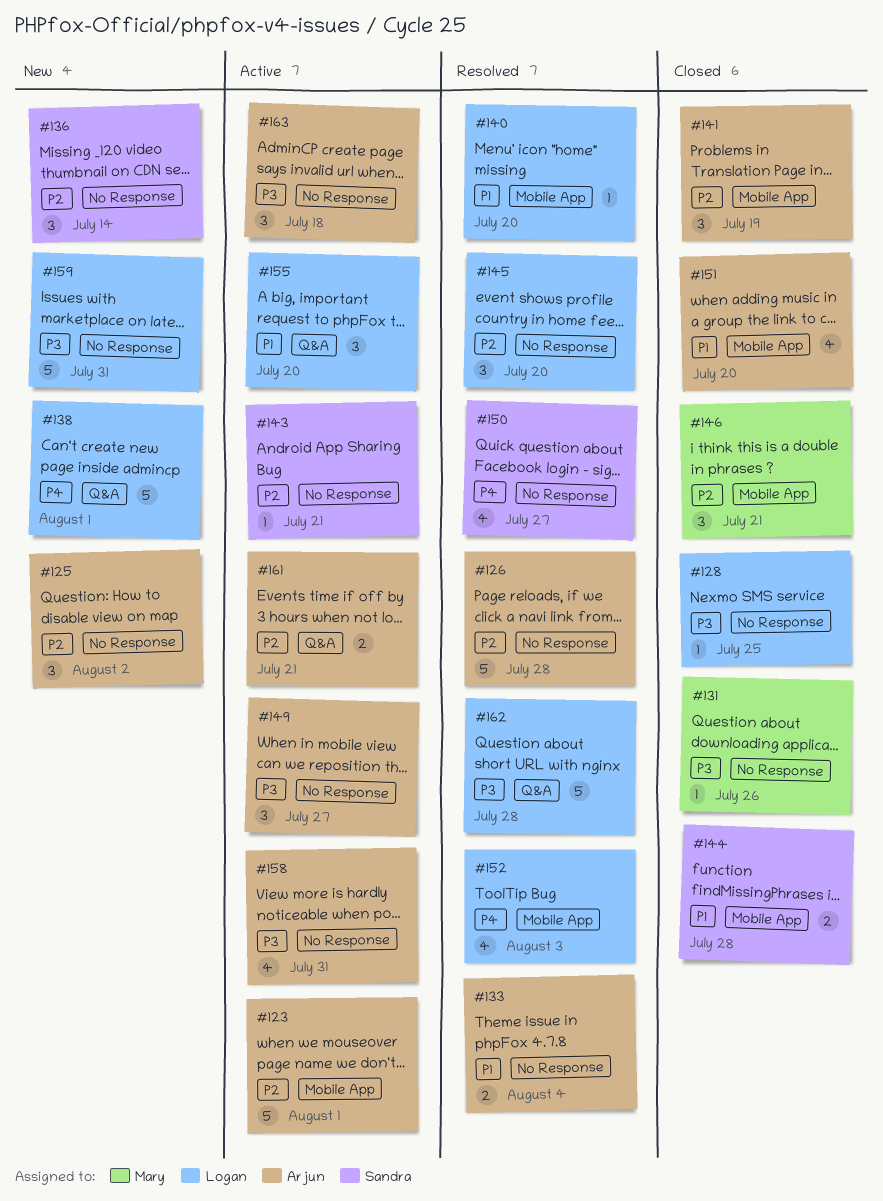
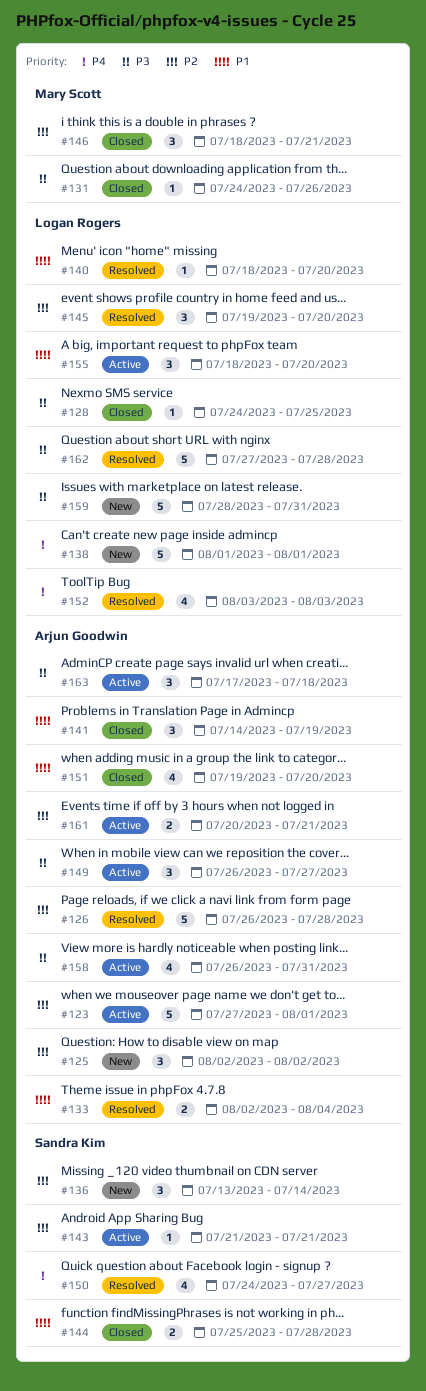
#141, priority: P2 -> P1

